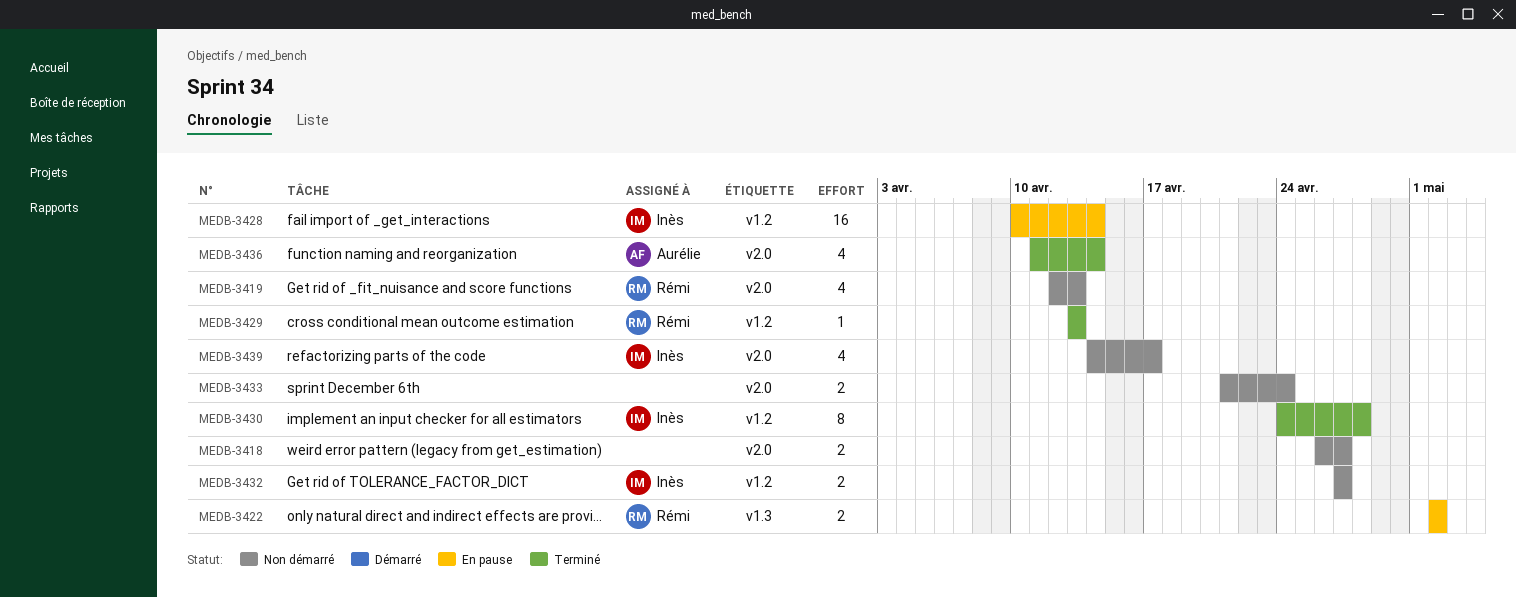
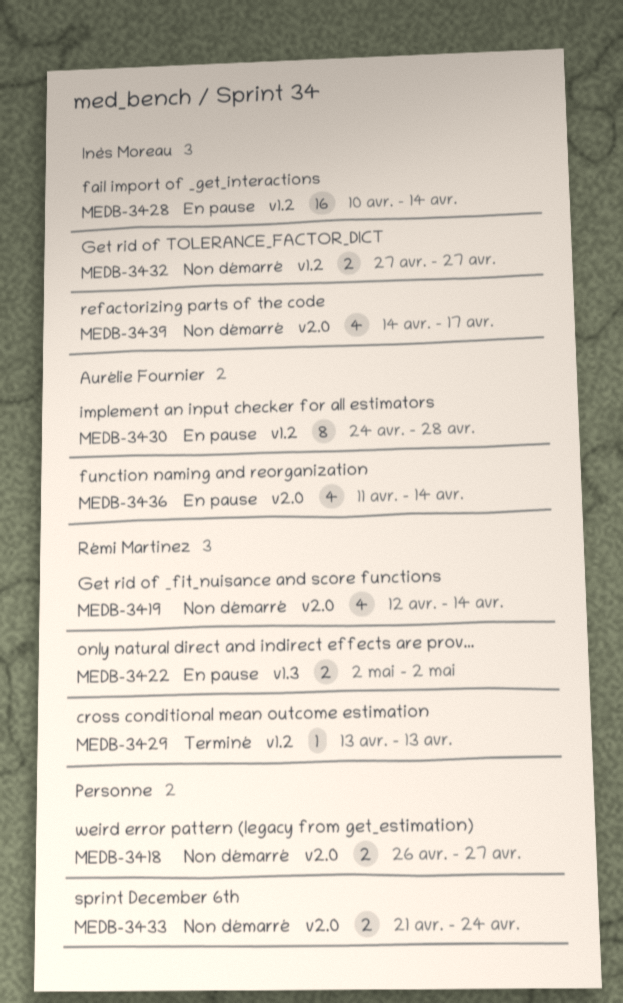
MEDB-3419, due: Apr 13 -> Apr 14
MEDB-3430, status: Terminé -> En pause
MEDB-3430, owner: Inès Moreau -> Aurélie Fournier
MEDB-3436, status: Terminé -> En pause

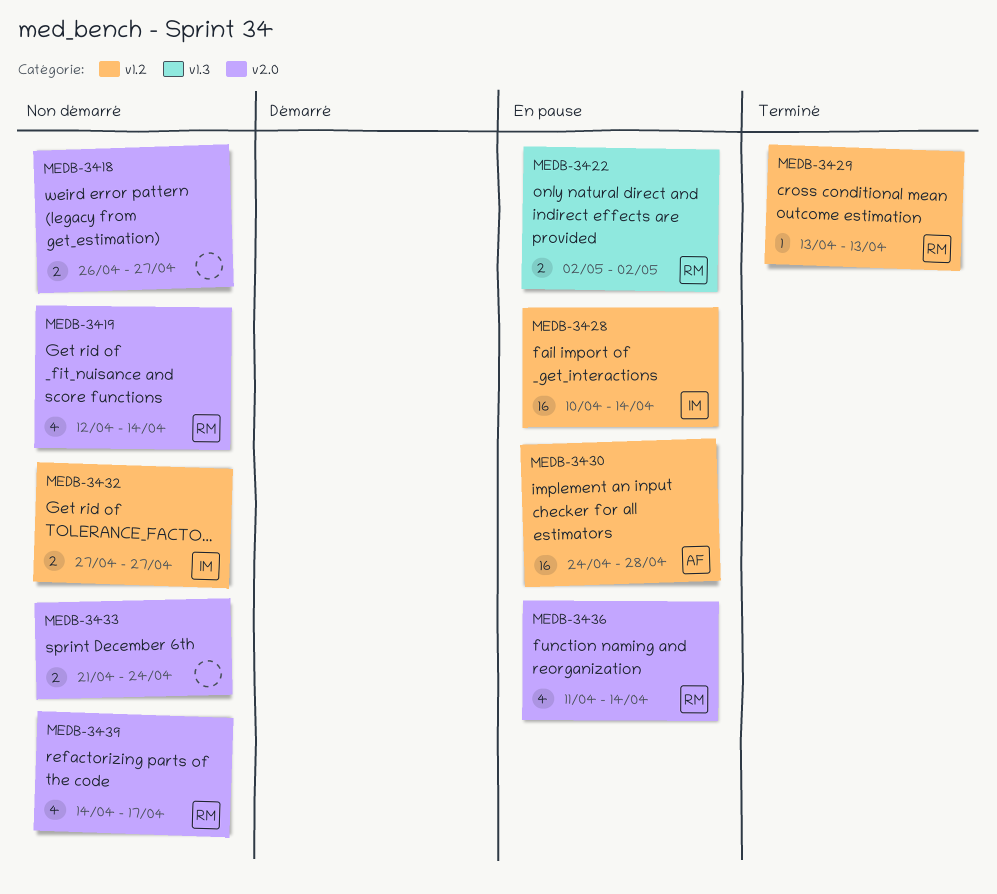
MEDB-3430, estimate: 8 -> 16
MEDB-3436, owner: Aurélie Fournier -> Rémi Martinez
MEDB-3439, owner: Inès Moreau -> Rémi Martinez

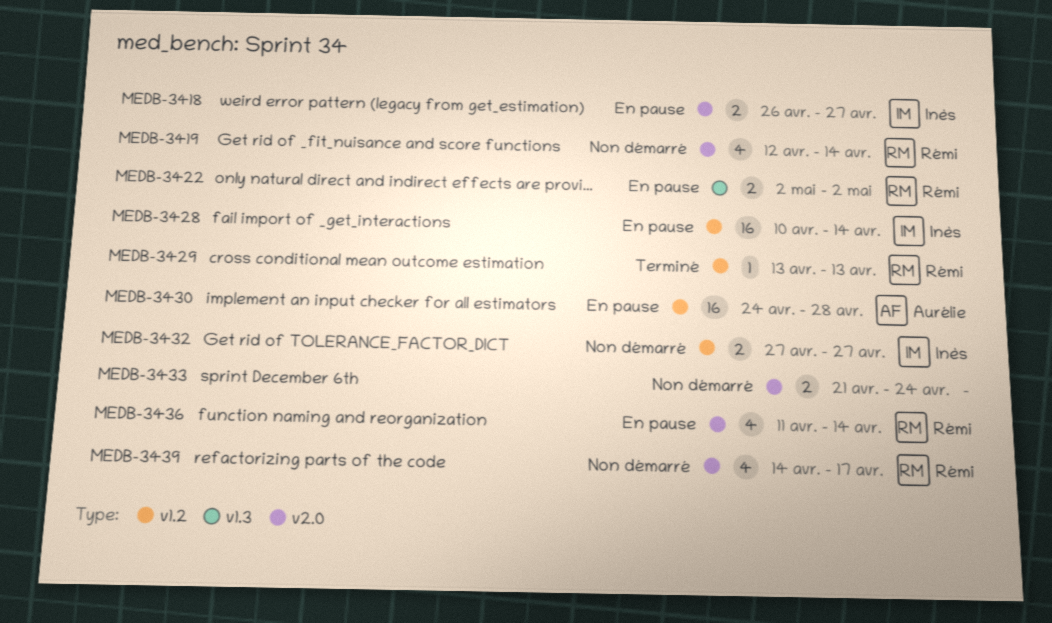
MEDB-3418, status: Non démarré -> En pause
MEDB-3418, owner: none -> Inès

